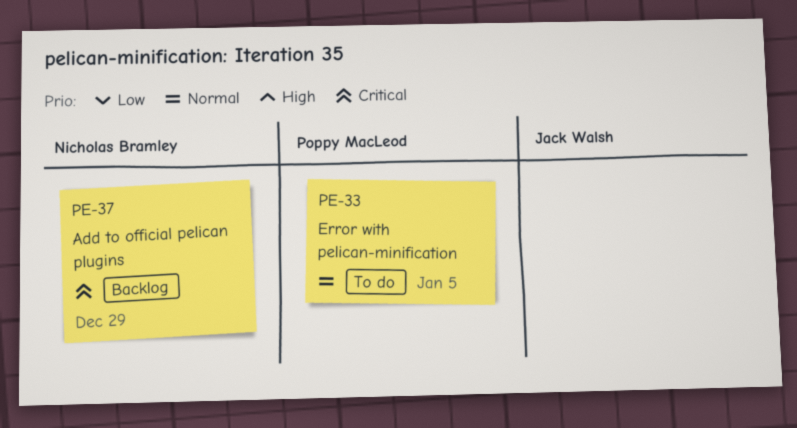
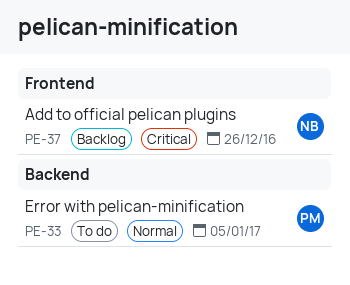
PE-37, due: Dec 29 -> Dec 26

